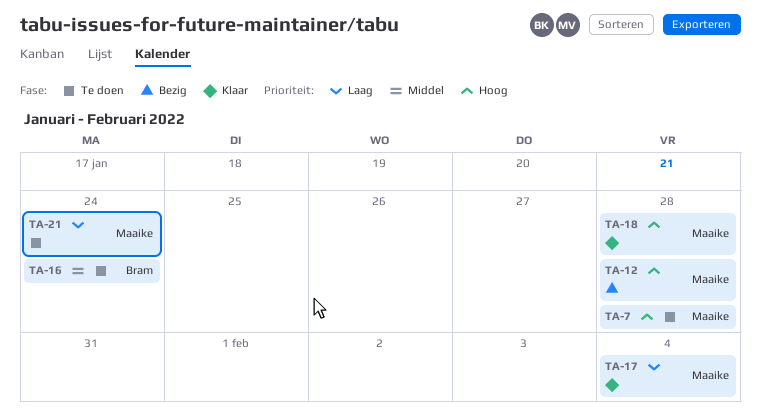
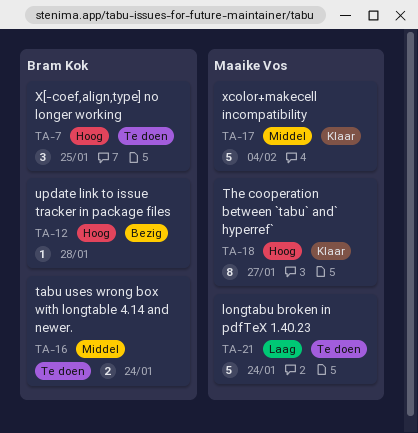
TA-7, owner: Maaike Vos -> Bram Kok
TA-7, due: Jan 28 -> Jan 25
TA-12, owner: Maaike Vos -> Bram Kok
TA-17, priority: Laag -> Middel
TA-18, due: Jan 28 -> Jan 27

